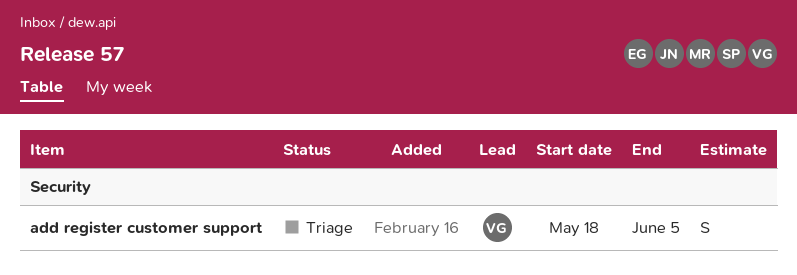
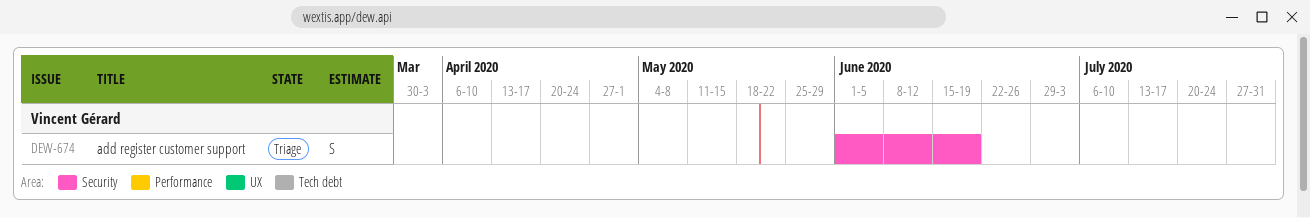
add register customer support, start: May 18 -> Jun 1
add register customer support, due: Jun 5 -> Jun 19

